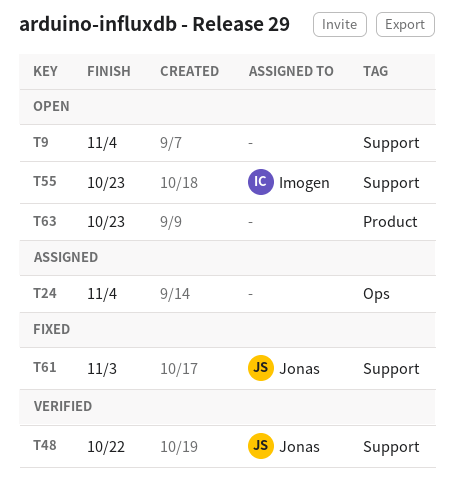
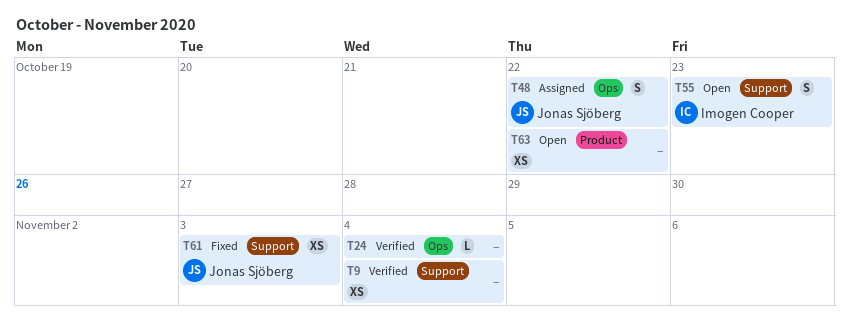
T9, status: Open -> Verified
T24, status: Assigned -> Verified
T48, status: Verified -> Assigned
T48, label: Support -> Ops
T63, due: Oct 23 -> Oct 22

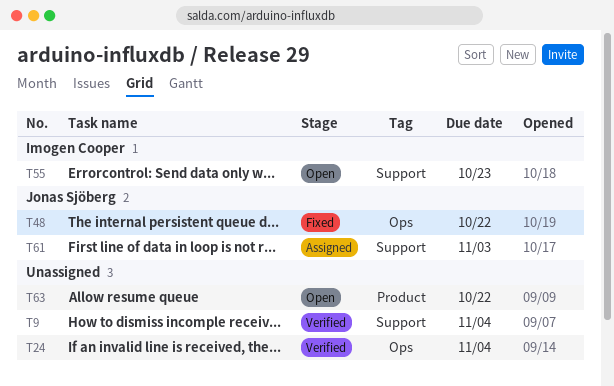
T48, status: Assigned -> Fixed
T61, status: Fixed -> Assigned

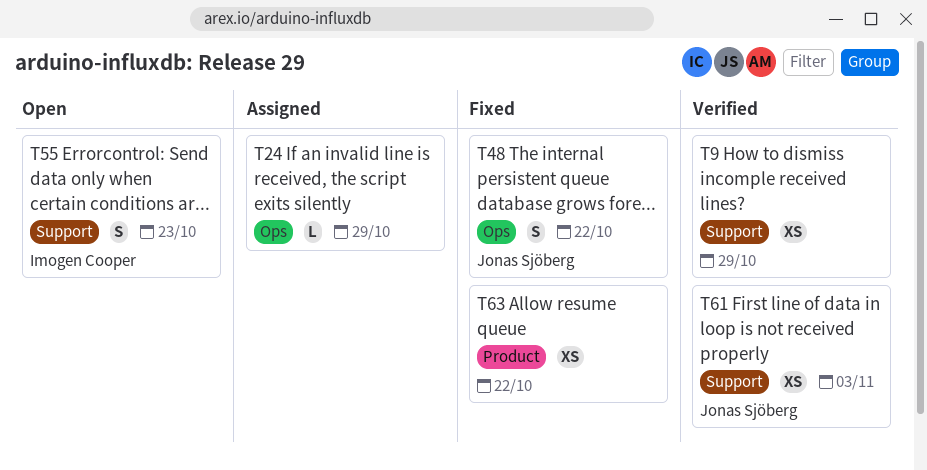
T9, due: Nov 4 -> Oct 29
T24, status: Verified -> Assigned
T24, due: Nov 4 -> Oct 29
T61, status: Assigned -> Verified
T63, status: Open -> Fixed

